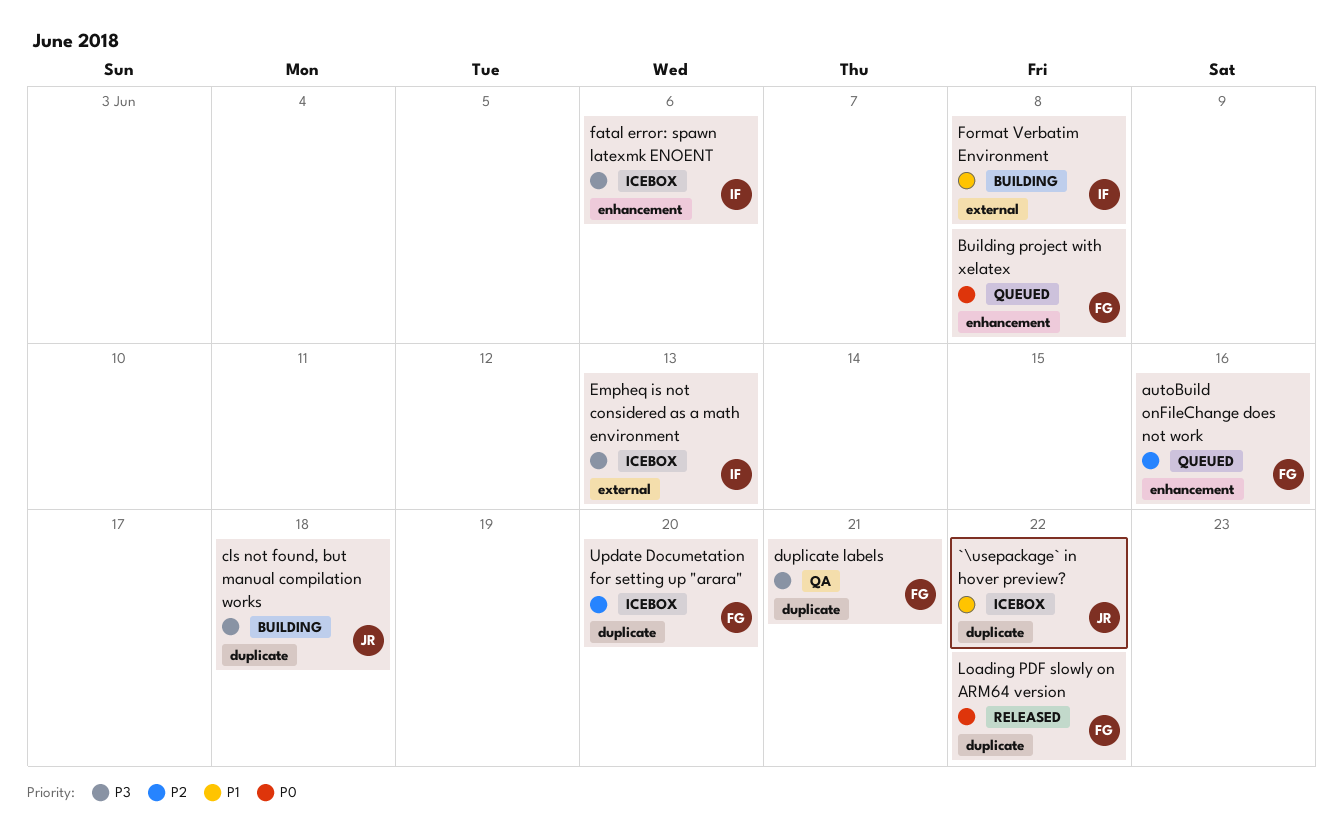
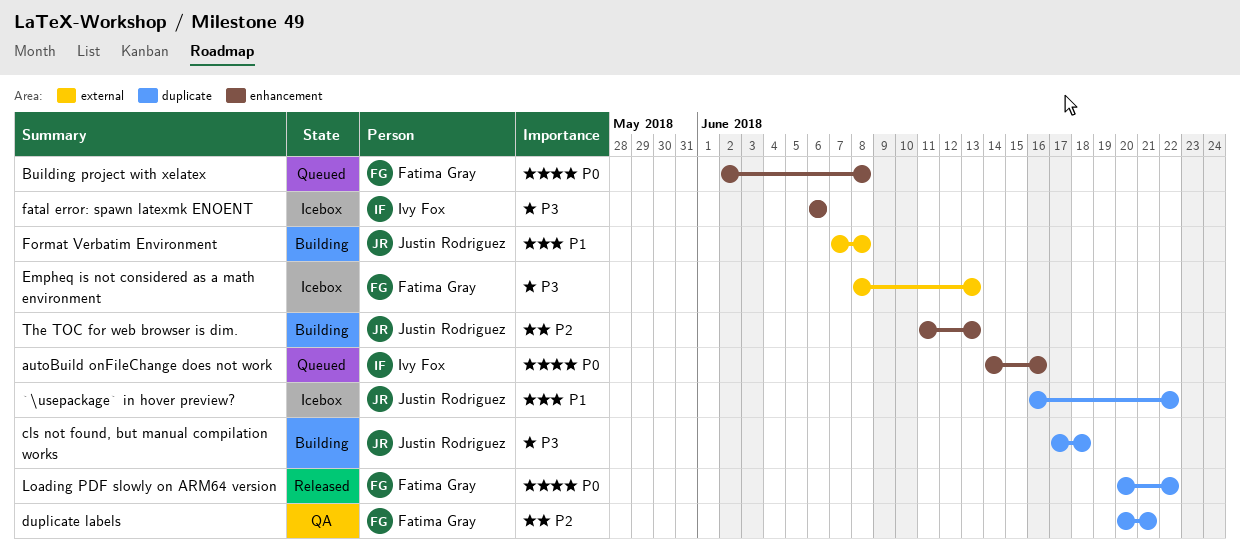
autoBuild onFileChange does not work, owner: Fatima Gray -> Ivy Fox
autoBuild onFileChange does not work, priority: P2 -> P0
duplicate labels, priority: P3 -> P2
Empheq is not considered as a math environment, owner: Ivy Fox -> Fatima Gray
Format Verbatim Environment, owner: Ivy Fox -> Justin Rodriguez
The TOC for web browser is dim.: none -> present
Update Documetation for setting up "arara": present -> none

